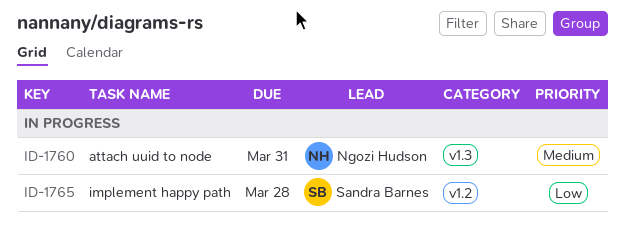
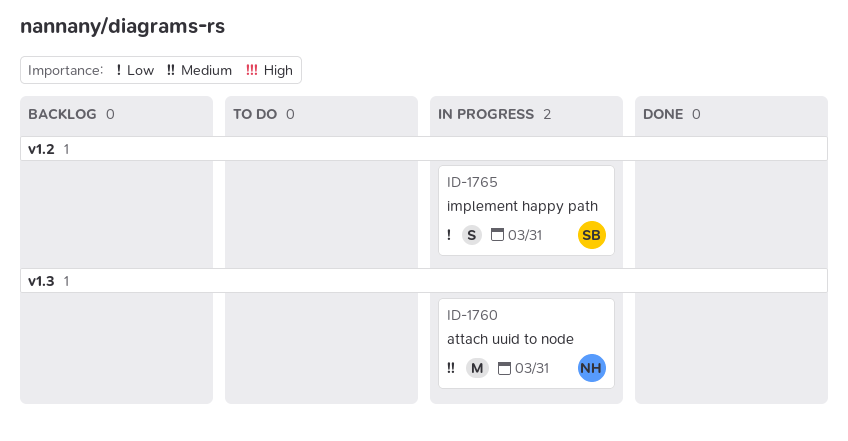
ID-1765, due: Mar 28 -> Mar 31

